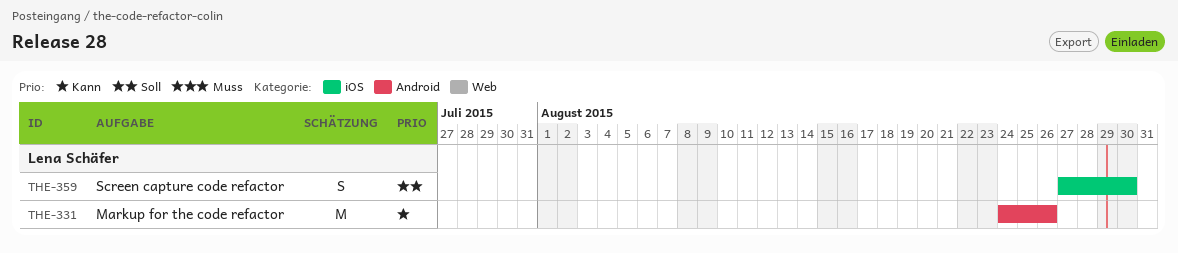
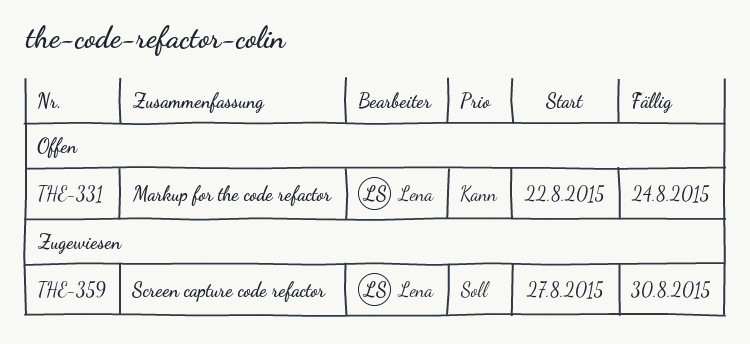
THE-331, start: Aug 24 -> Aug 22
THE-331, due: Aug 26 -> Aug 24

